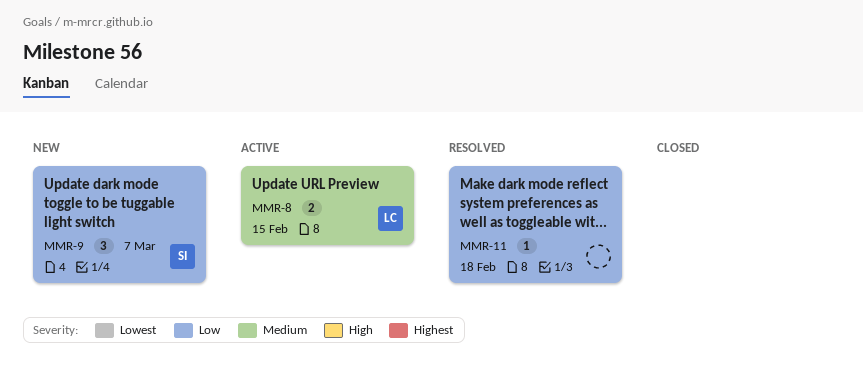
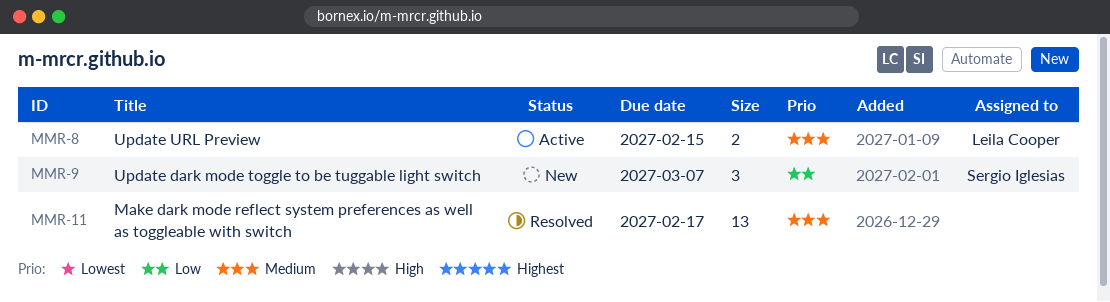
MMR-11, priority: Low -> Medium
MMR-11, estimate: 1 -> 13
MMR-11, due: Feb 18 -> Feb 17

